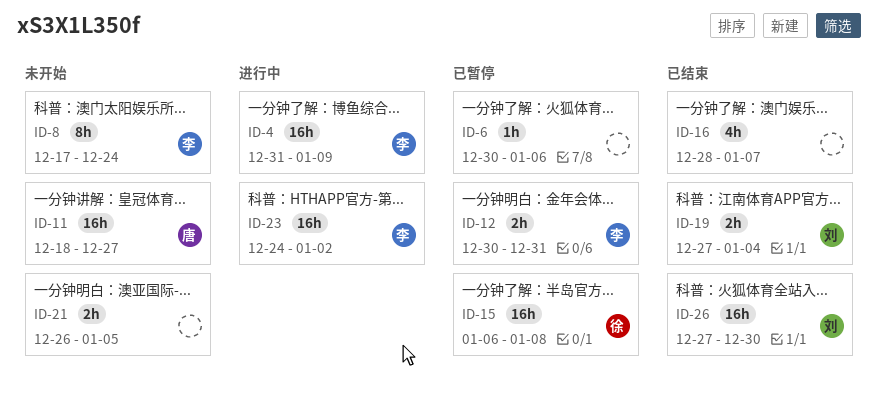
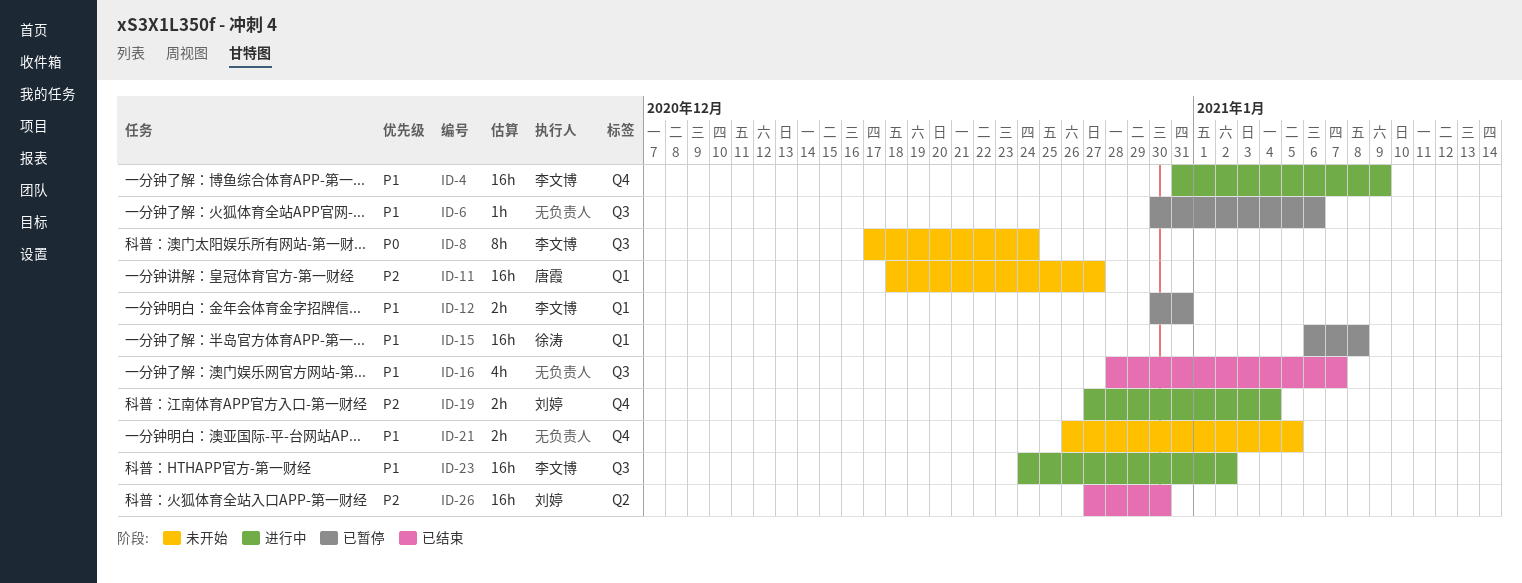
ID-19, status: 已结束 -> 进行中

